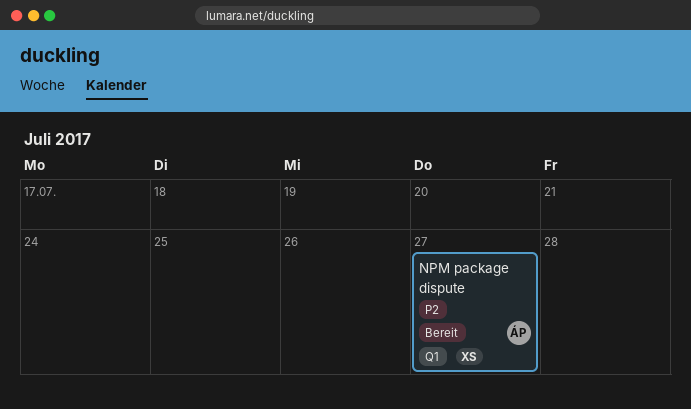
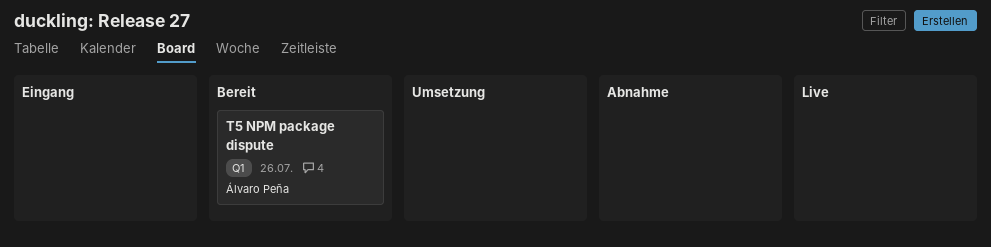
NPM package dispute, due: Jul 27 -> Jul 26

